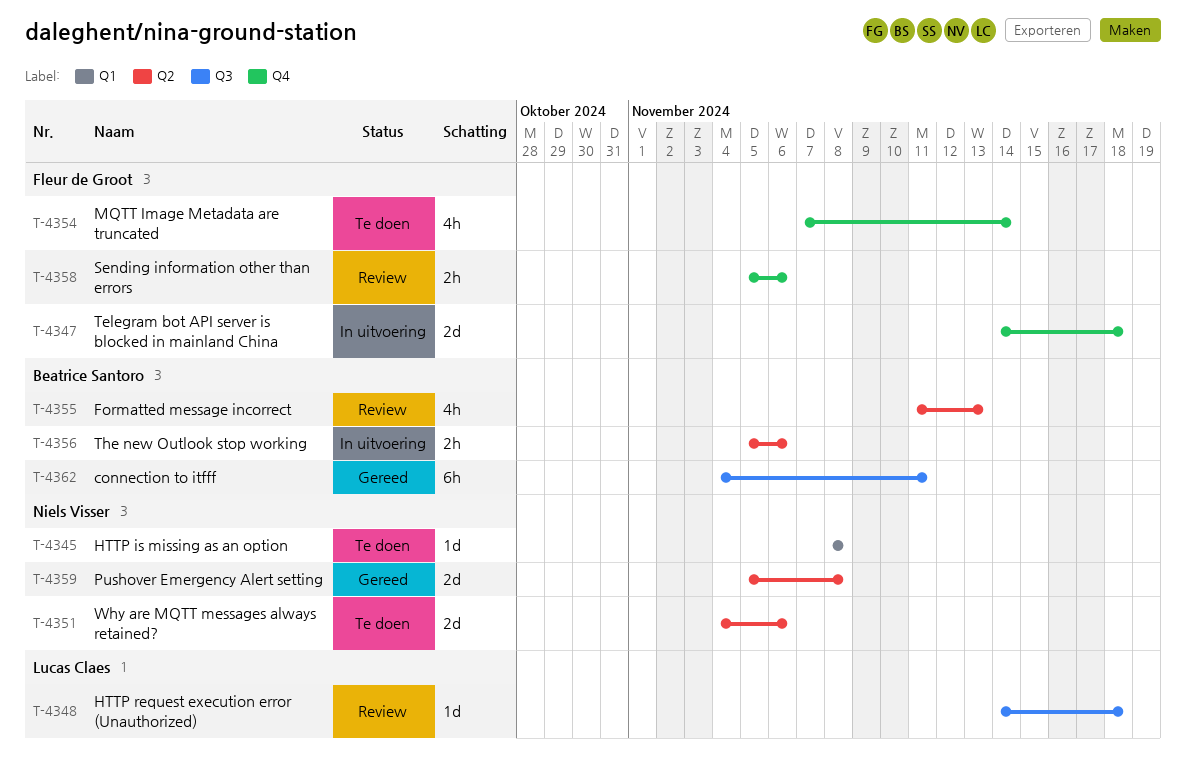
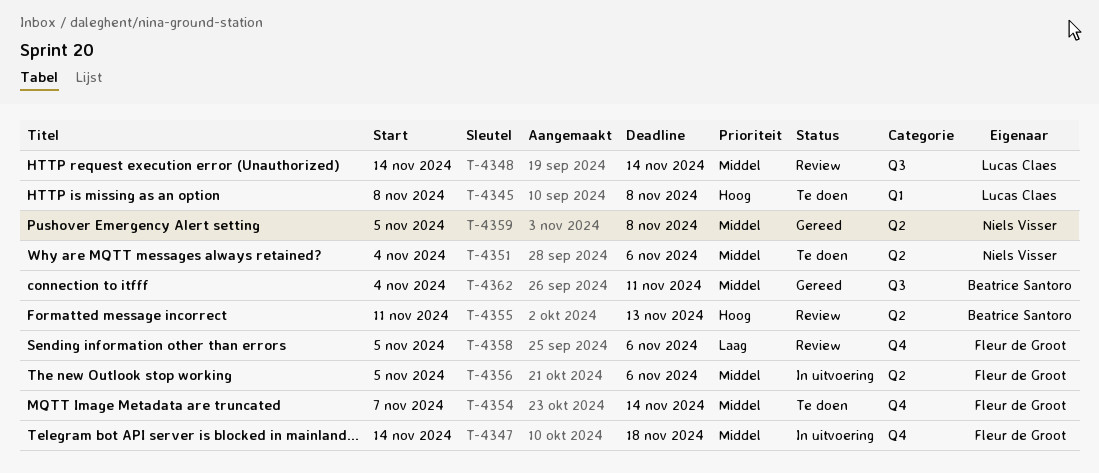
T-4345, owner: Niels Visser -> Lucas Claes
T-4348, due: Nov 18 -> Nov 14
T-4356, owner: Beatrice Santoro -> Fleur de Groot

